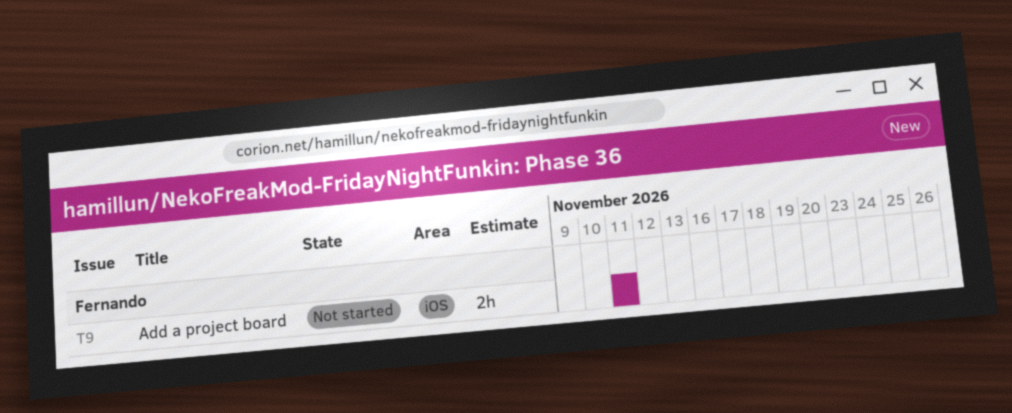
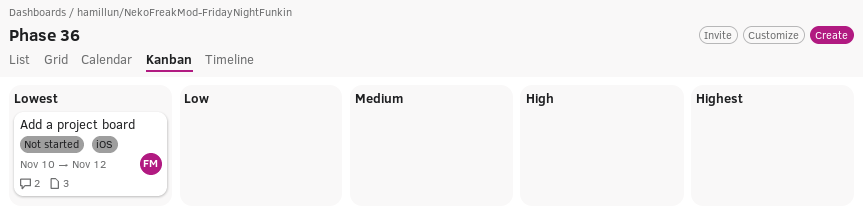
Add a project board, start: Nov 11 -> Nov 10
Add a project board, due: Nov 11 -> Nov 12

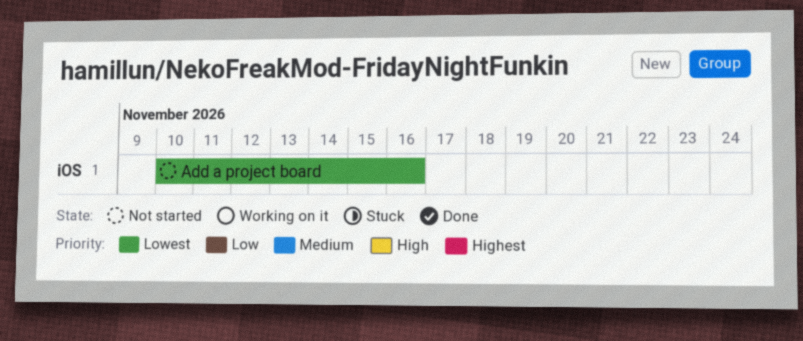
Add a project board, due: Nov 12 -> Nov 16

